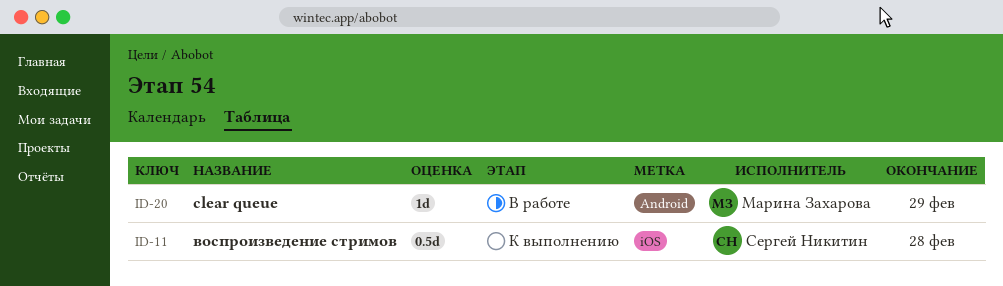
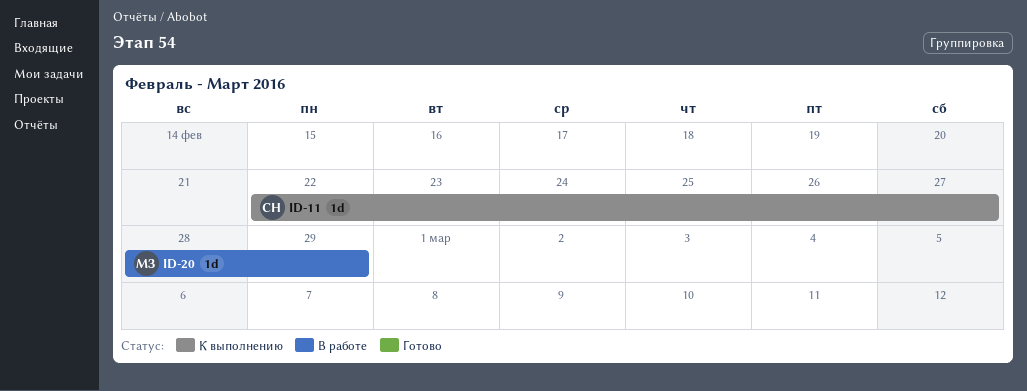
ID-11, estimate: 0.5d -> 1d
ID-11, due: Feb 28 -> Feb 27

